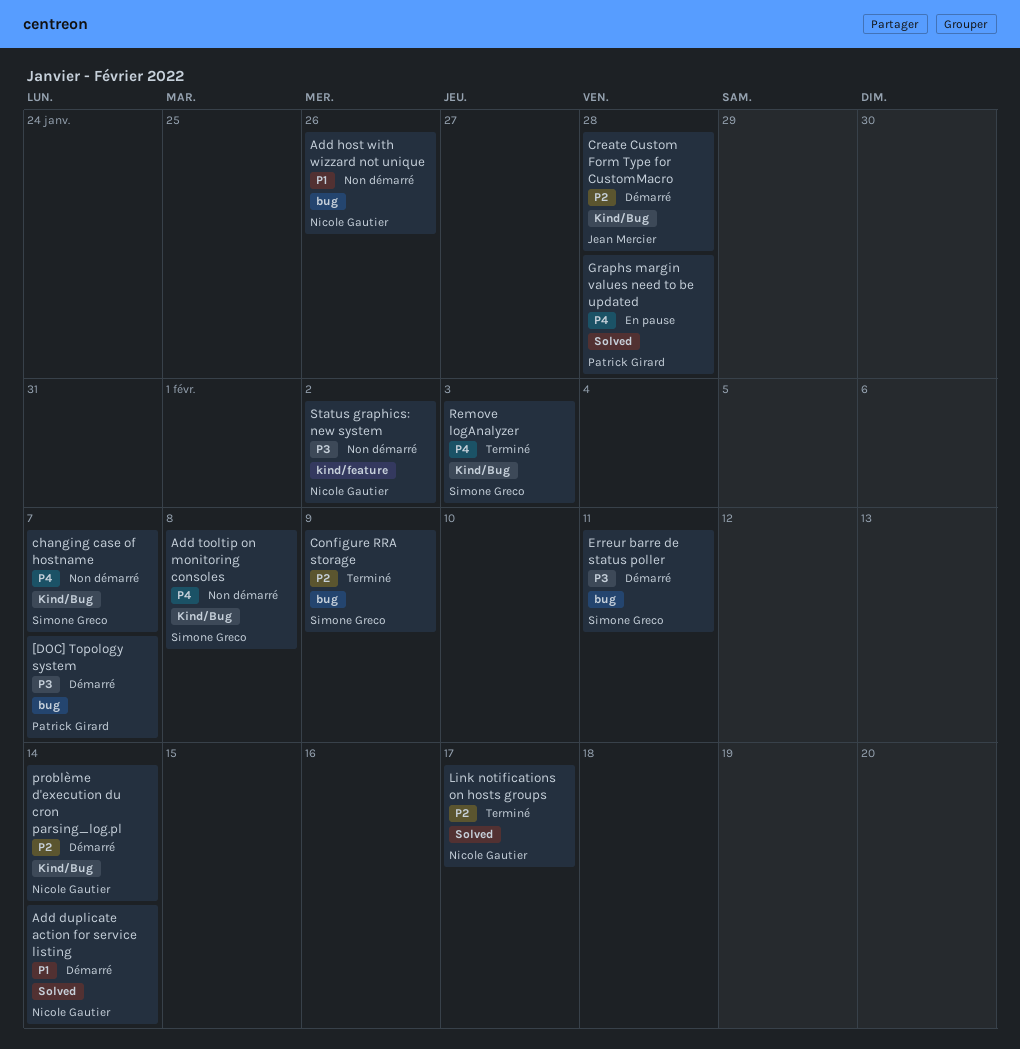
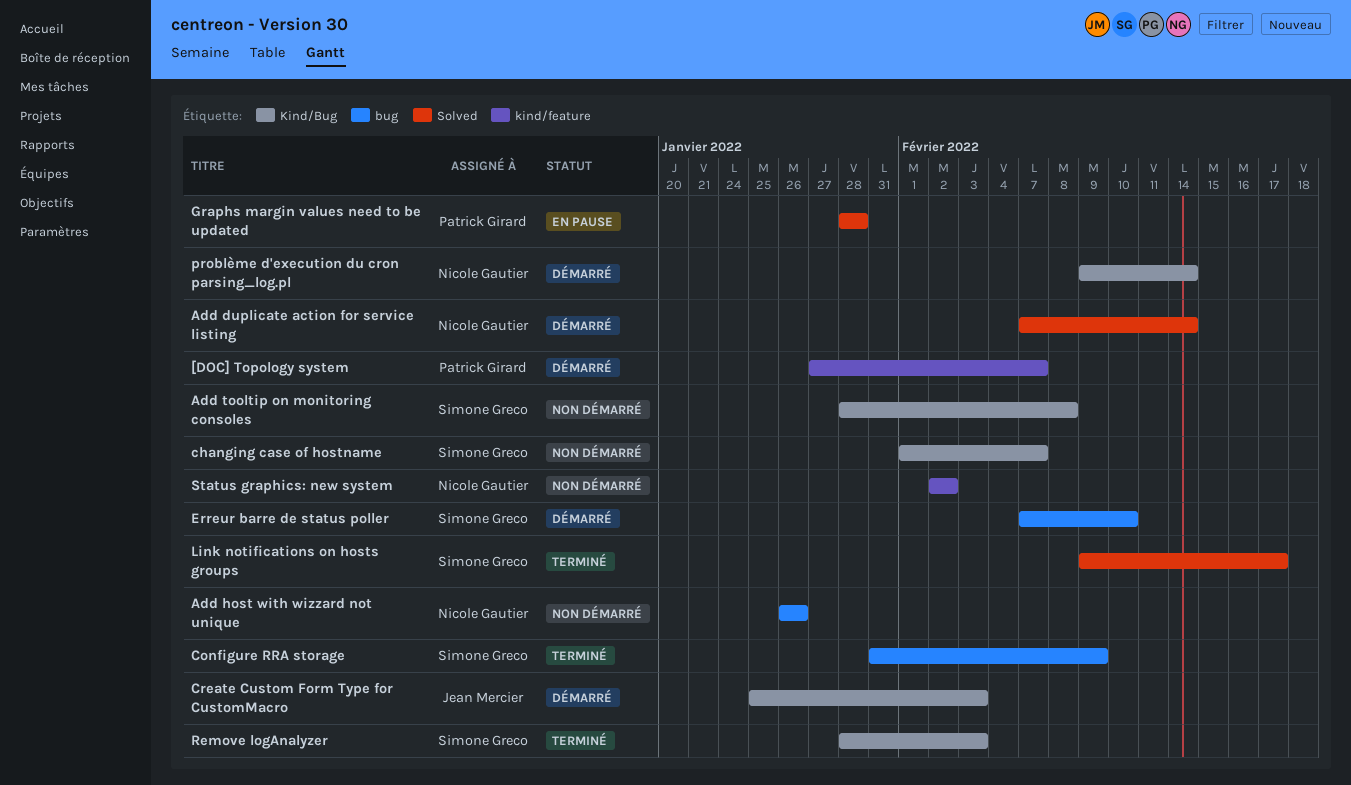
[DOC] Topology system, label: bug -> kind/feature
Create Custom Form Type for CustomMacro, due: Jan 28 -> Feb 3
Erreur barre de status poller, due: Feb 11 -> Feb 10
Link notifications on hosts groups, owner: Nicole Gautier -> Simone Greco

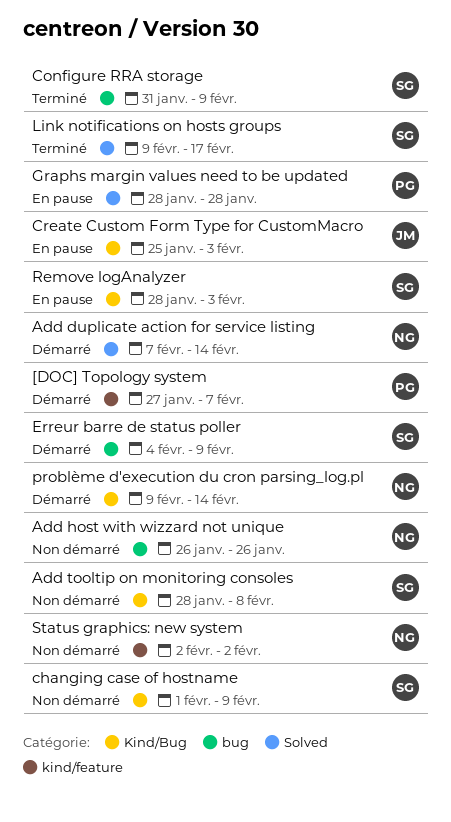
changing case of hostname, due: Feb 7 -> Feb 9
Create Custom Form Type for CustomMacro, status: Démarré -> En pause
Erreur barre de status poller, start: Feb 7 -> Feb 4
Erreur barre de status poller, due: Feb 10 -> Feb 9
Remove logAnalyzer, status: Terminé -> En pause

